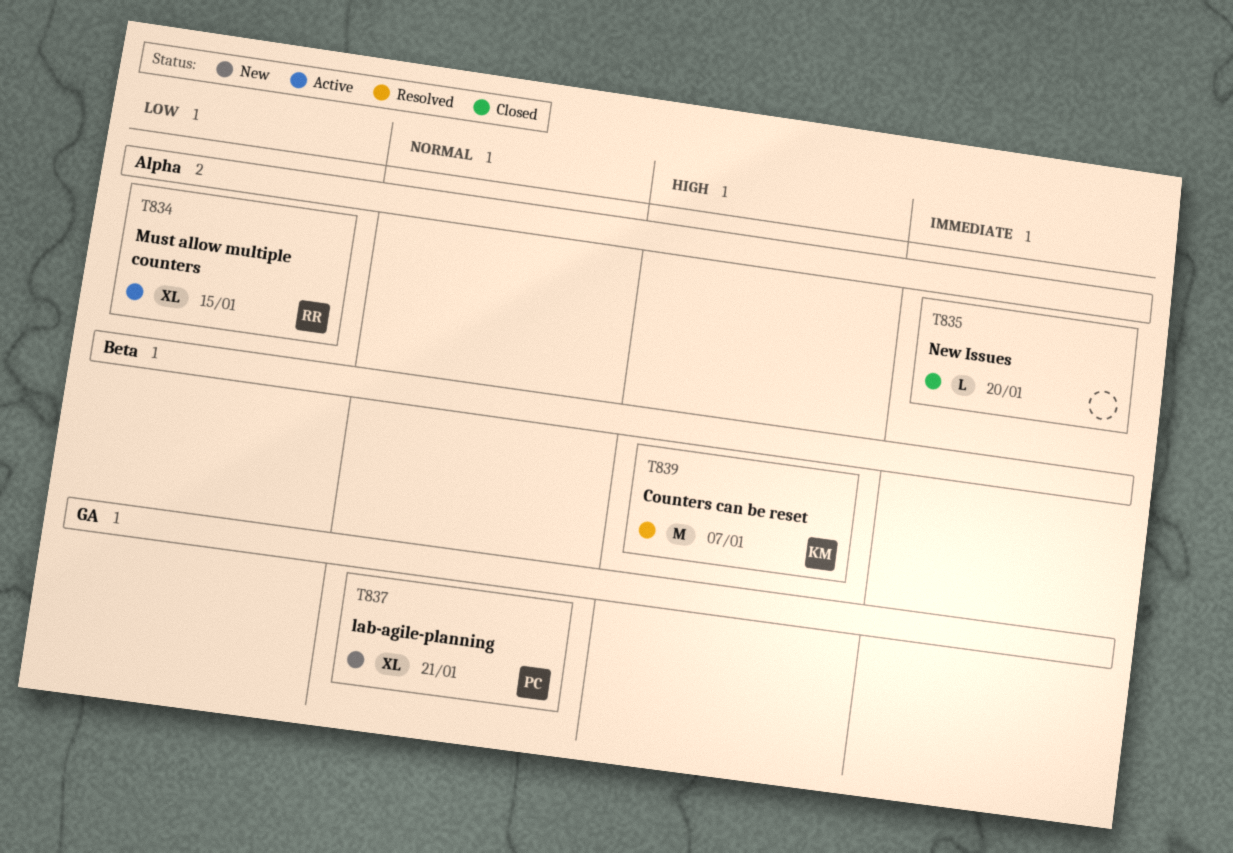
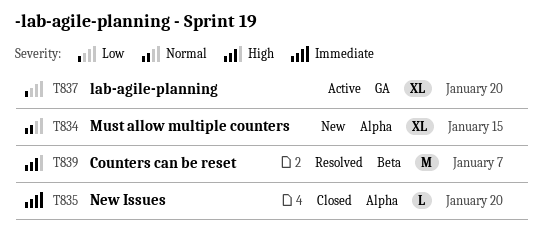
T834, status: Active -> New
T834, priority: Low -> Normal
T837, status: New -> Active
T837, priority: Normal -> Low
T837, due: Jan 21 -> Jan 20

